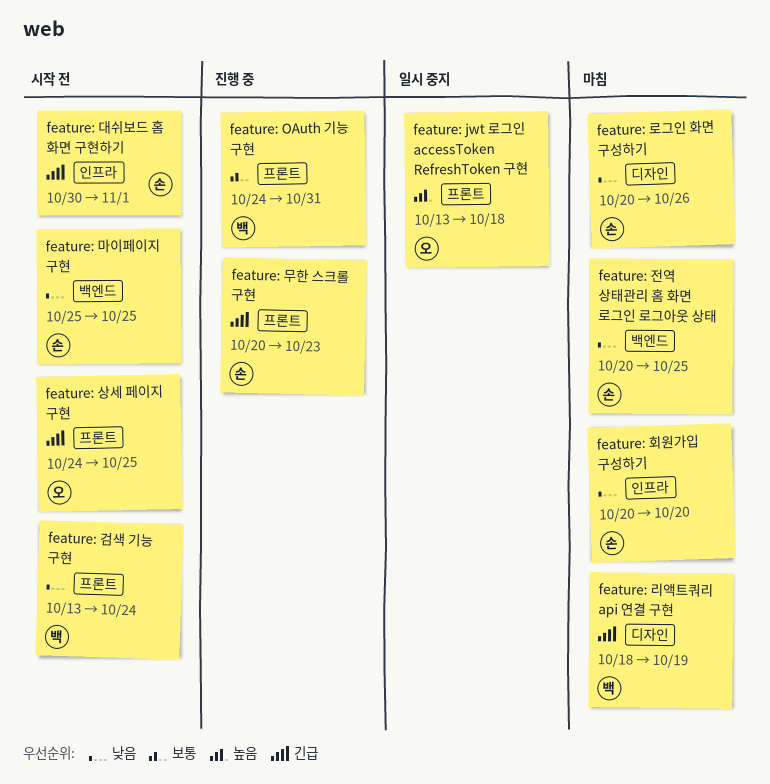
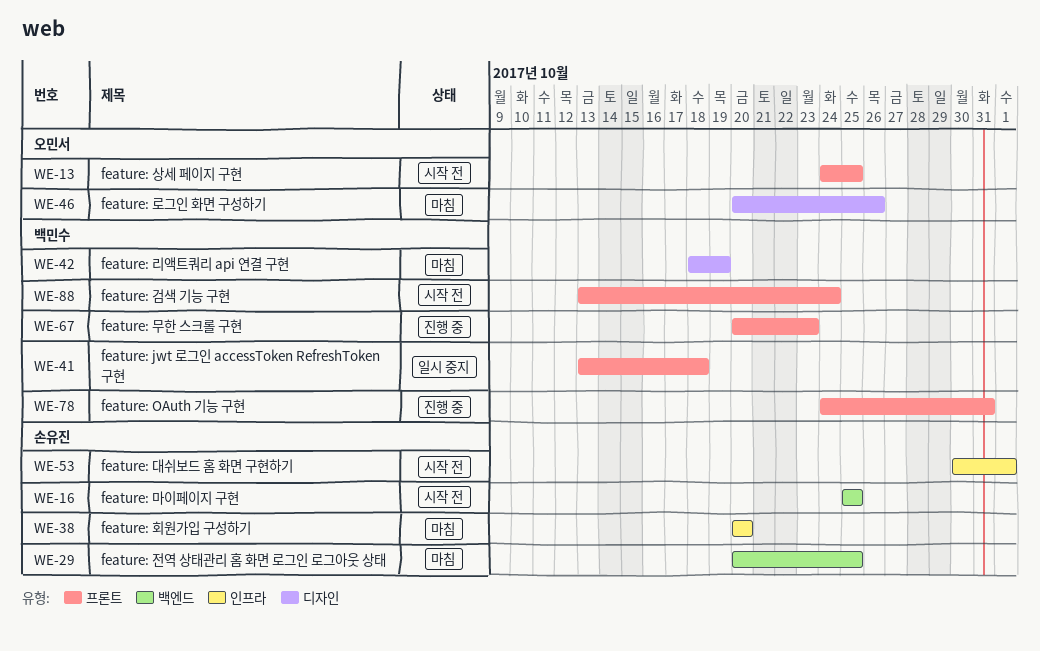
feature: jwt 로그인 accessToken RefreshToken 구현, owner: 오민서 -> 백민수
feature: 로그인 화면 구성하기, owner: 손유진 -> 오민서
feature: 무한 스크롤 구현, owner: 손유진 -> 백민수

